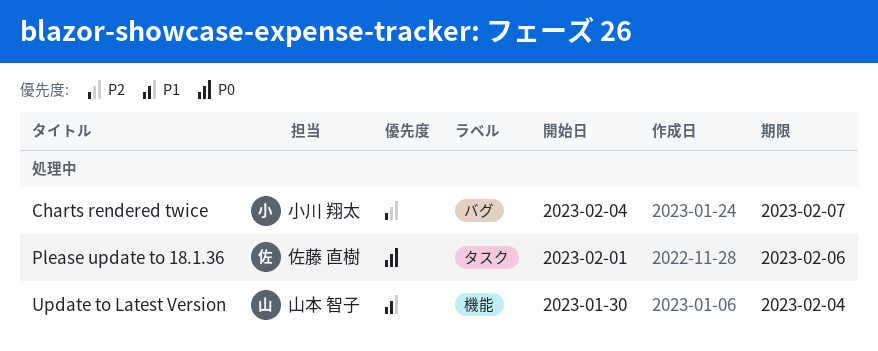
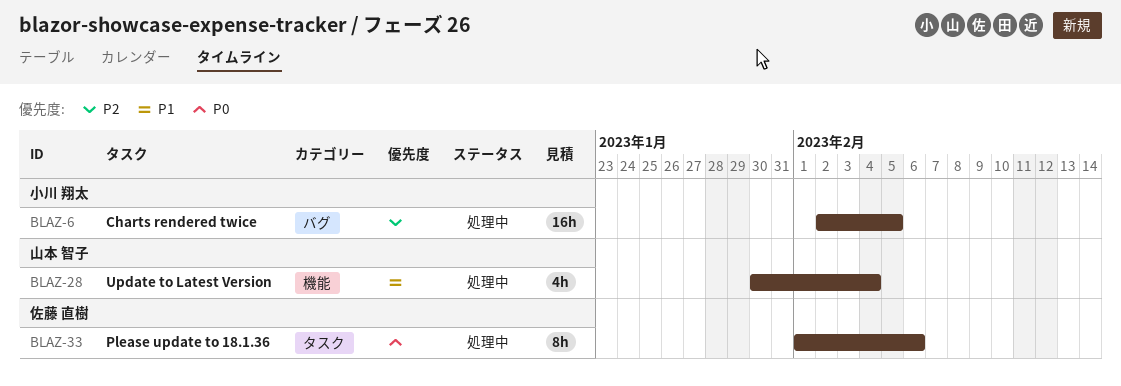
Charts rendered twice, start: Feb 4 -> Feb 2
Charts rendered twice, due: Feb 7 -> Feb 5

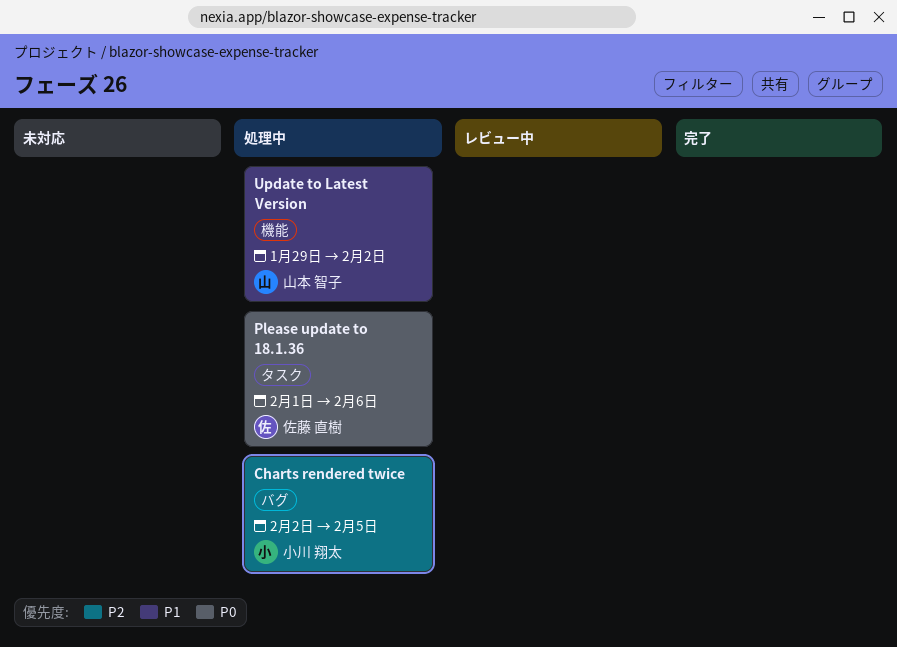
Update to Latest Version, start: Jan 30 -> Jan 29
Update to Latest Version, due: Feb 4 -> Feb 2

